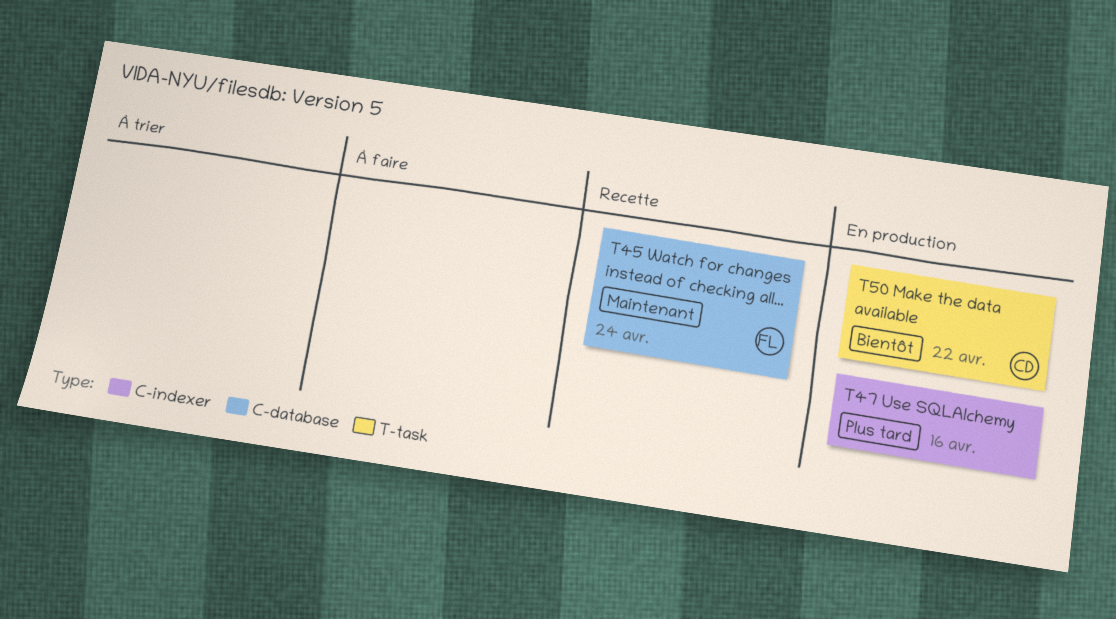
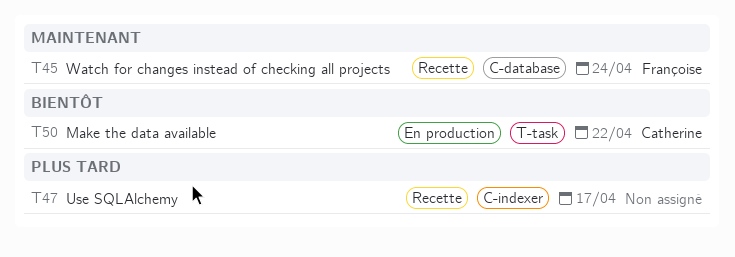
T47, status: En production -> Recette
T47, due: Apr 16 -> Apr 17

